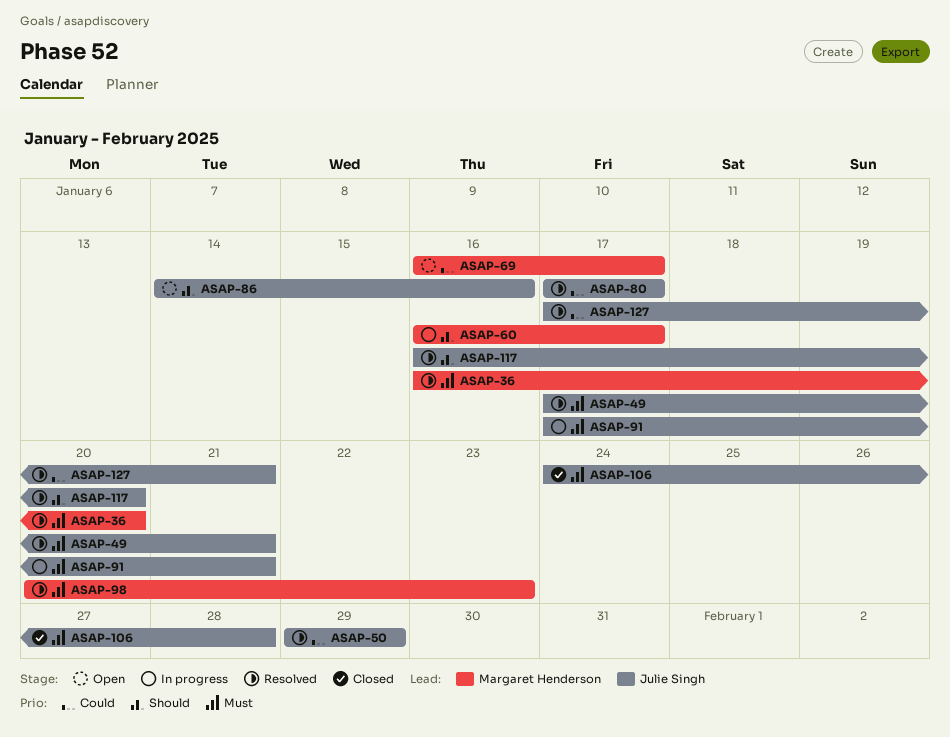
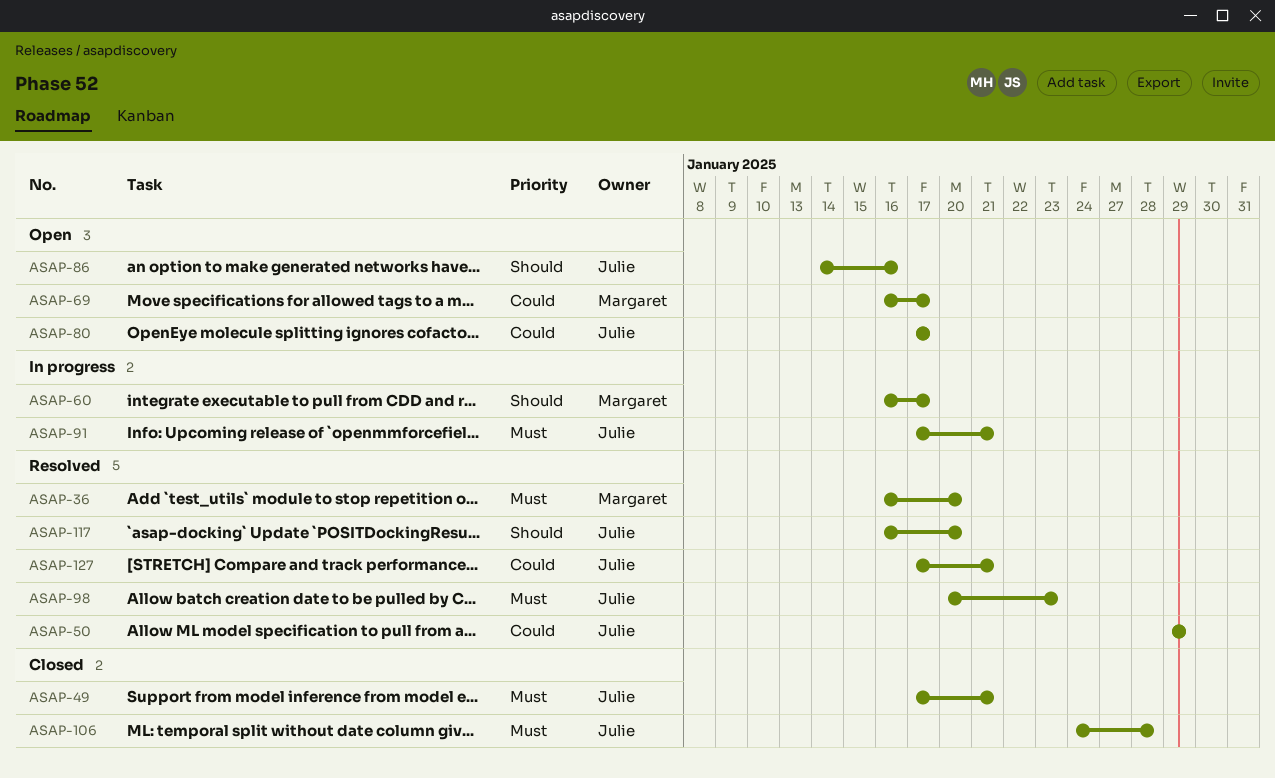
ASAP-49, status: Resolved -> Closed
ASAP-80, status: Resolved -> Open
ASAP-98, owner: Margaret Henderson -> Julie Singh

